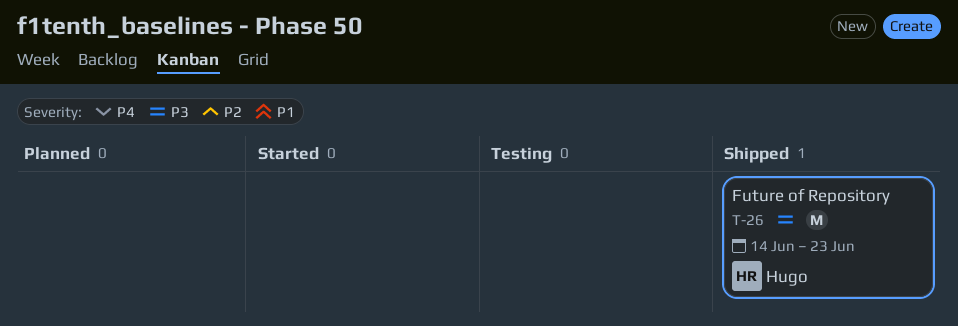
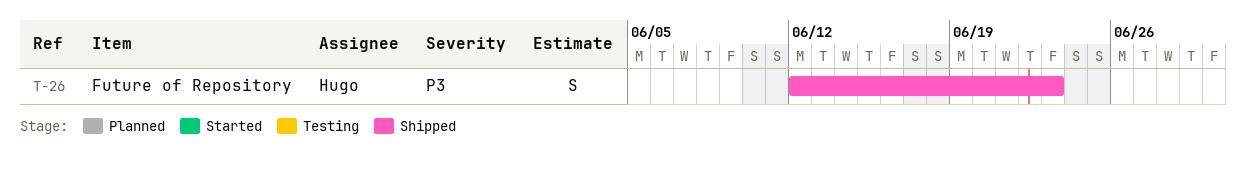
T-26, estimate: M -> S
T-26, start: Jun 14 -> Jun 12

